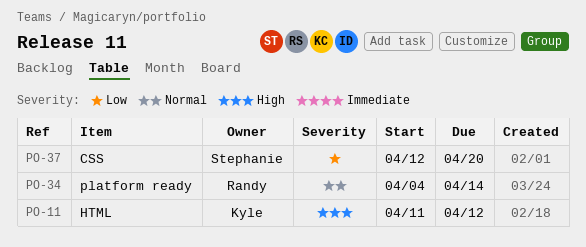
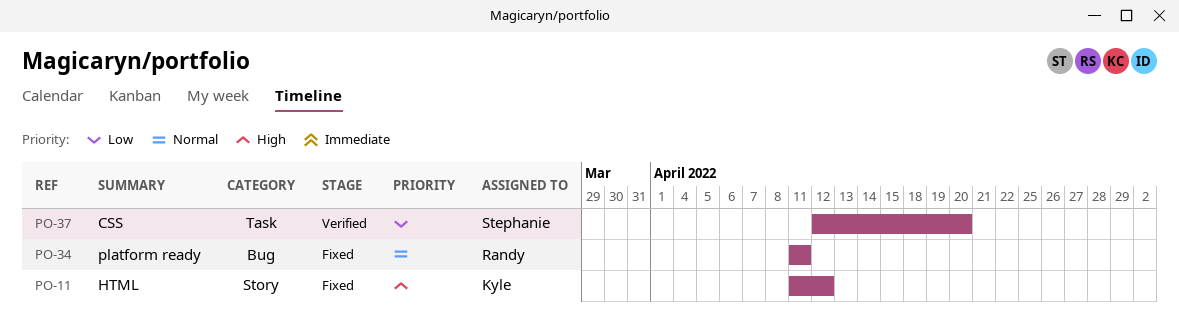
PO-34, start: Apr 4 -> Apr 11
PO-34, due: Apr 14 -> Apr 11

